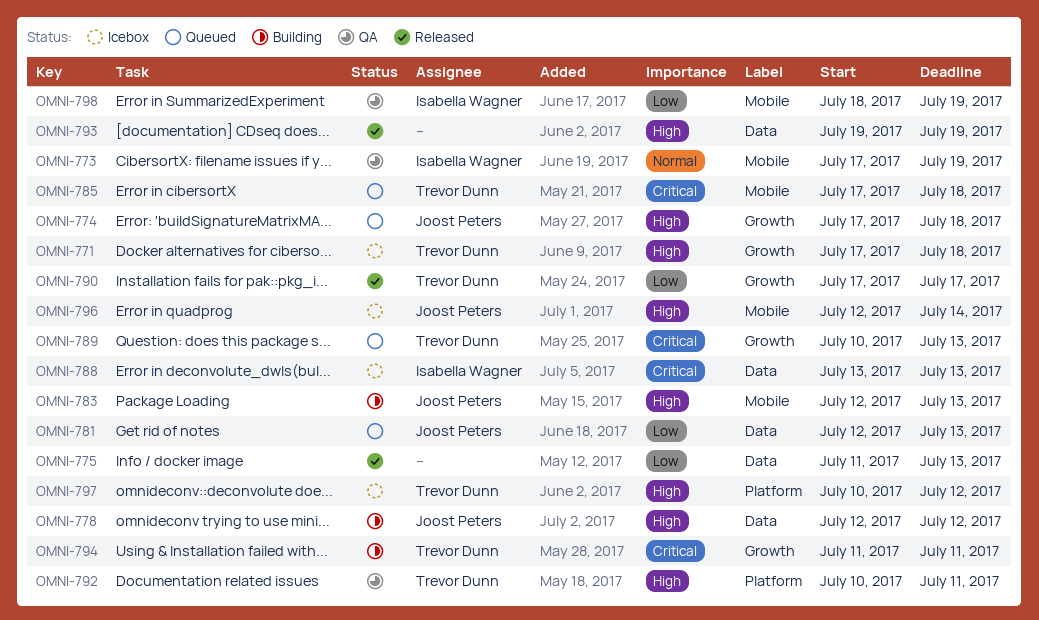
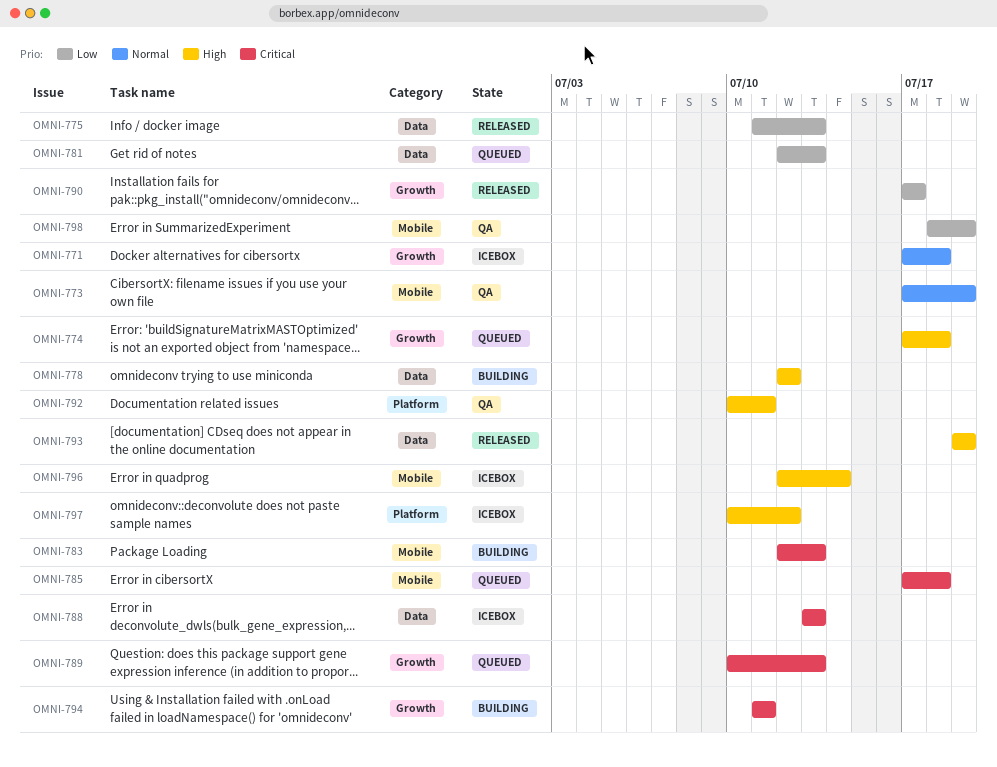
OMNI-771, priority: High -> Normal
OMNI-783, priority: High -> Critical

